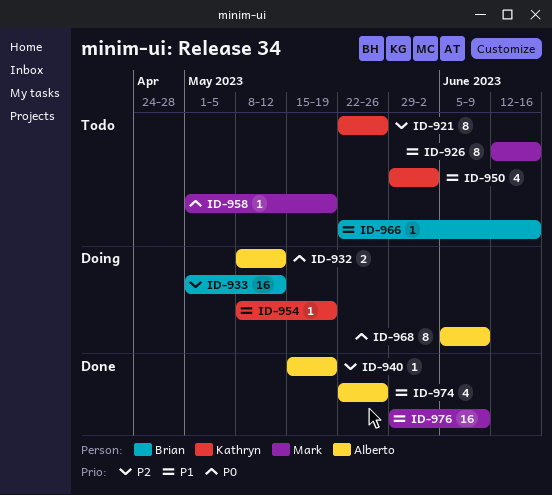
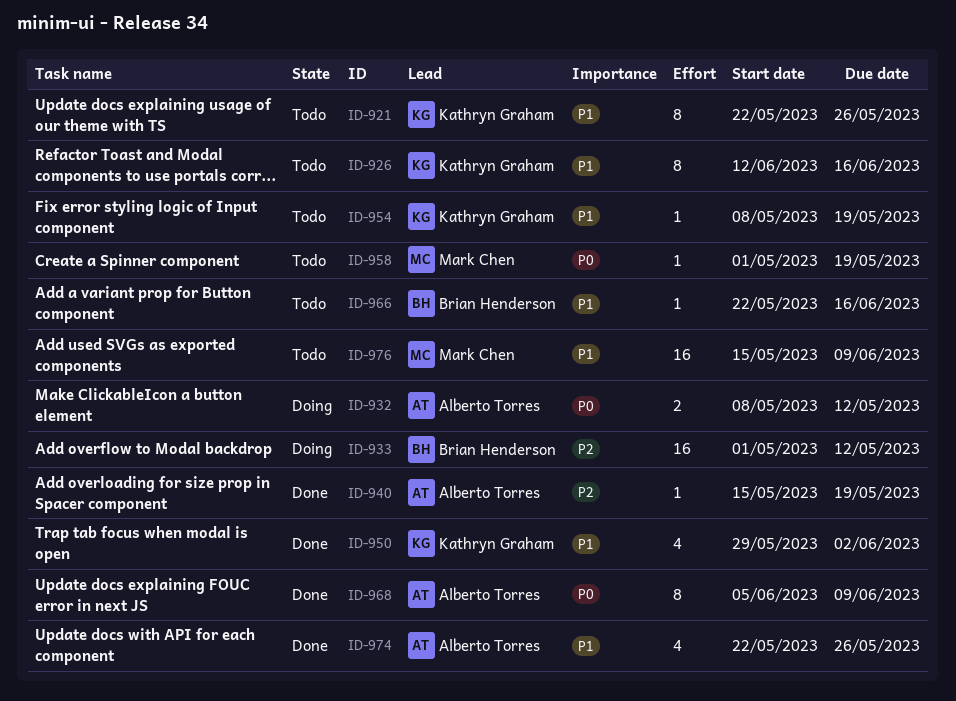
ID-921, priority: P2 -> P1
ID-926, owner: Mark Chen -> Kathryn Graham
ID-950, status: Todo -> Done
ID-954, status: Doing -> Todo
ID-968, status: Doing -> Done
ID-976, status: Done -> Todo
ID-976, start: May 29 -> May 15

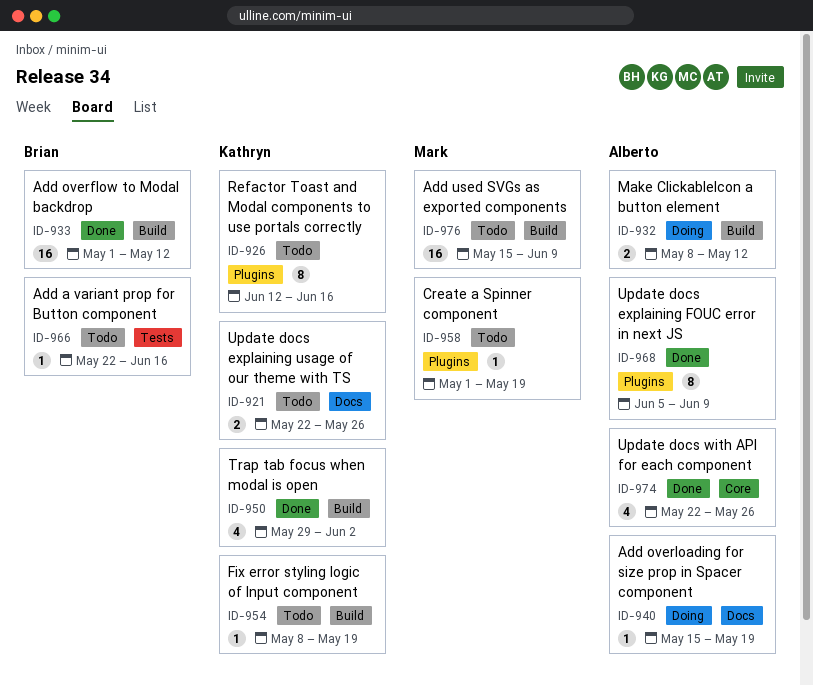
ID-921, estimate: 8 -> 2
ID-933, status: Doing -> Done
ID-940, status: Done -> Doing

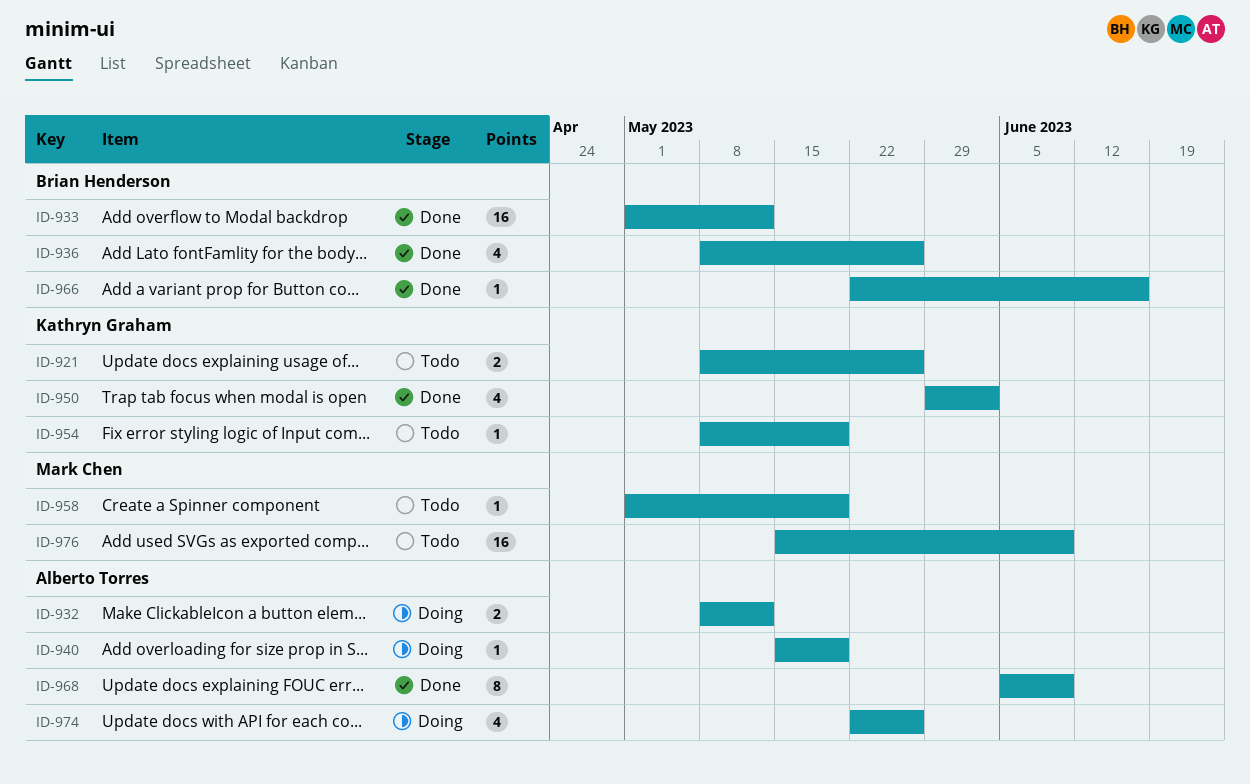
ID-921, start: May 22 -> May 8
ID-926: present -> none
ID-936: none -> present
ID-966, status: Todo -> Done
ID-974, status: Done -> Doing

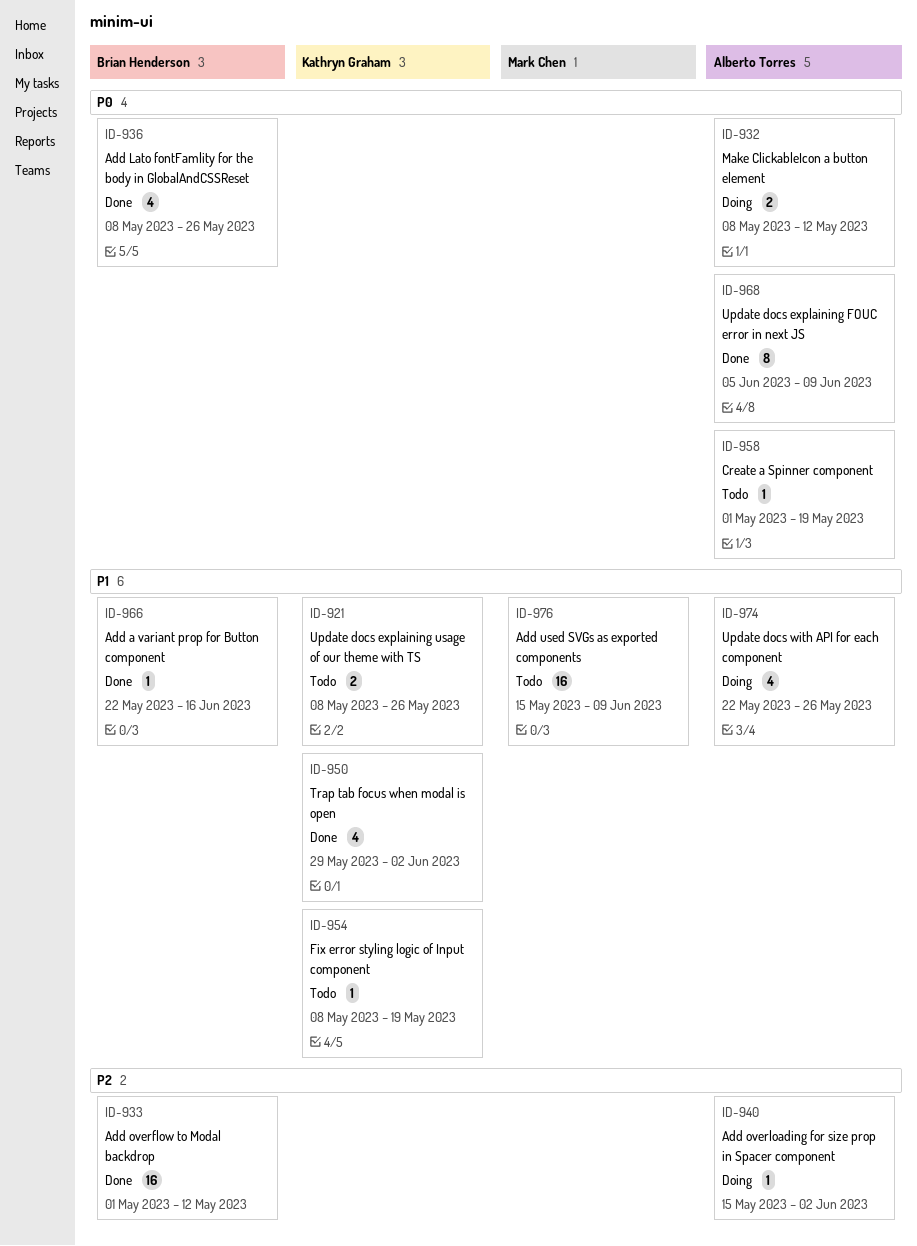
ID-940, due: May 19 -> Jun 2
ID-958, owner: Mark Chen -> Alberto Torres

